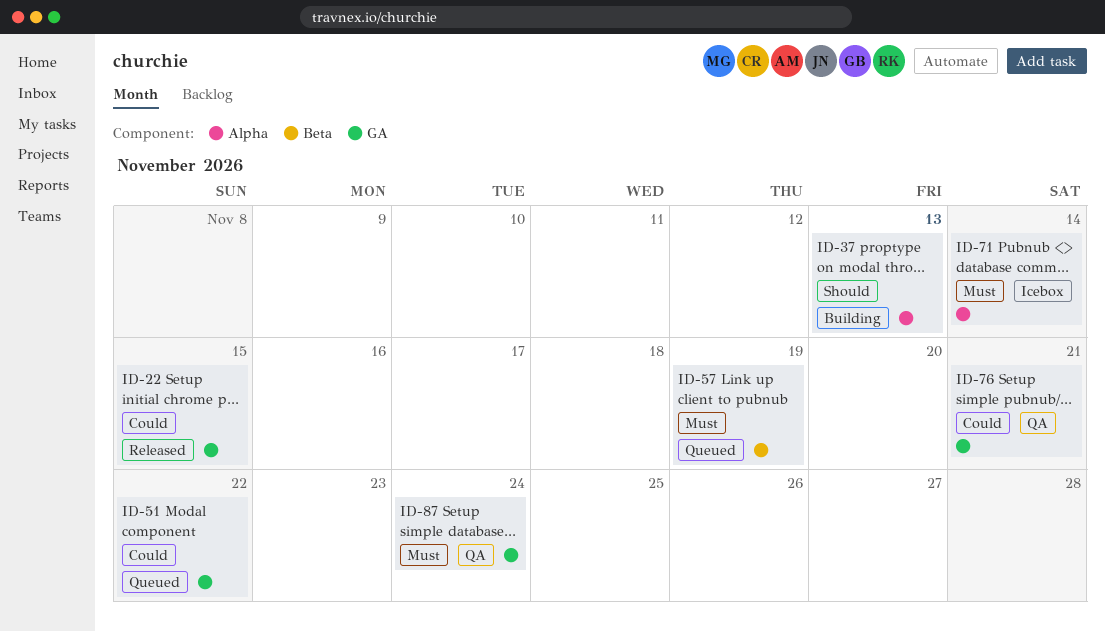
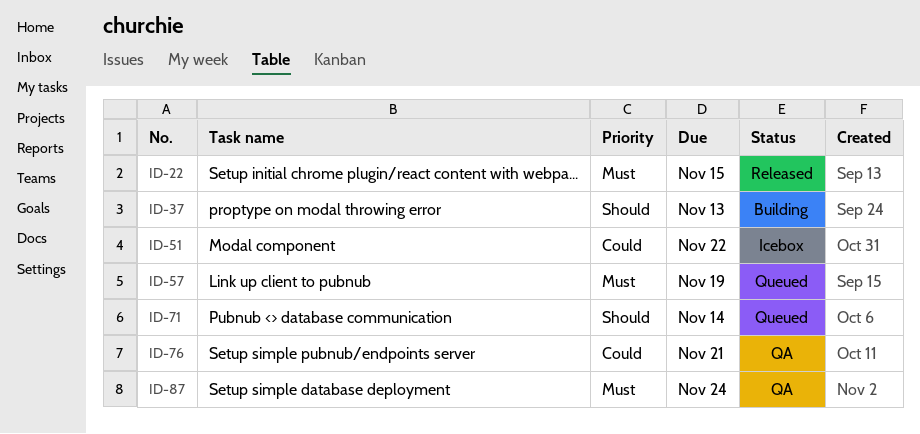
ID-22, priority: Could -> Must
ID-51, status: Queued -> Icebox
ID-71, status: Icebox -> Queued
ID-71, priority: Must -> Should

